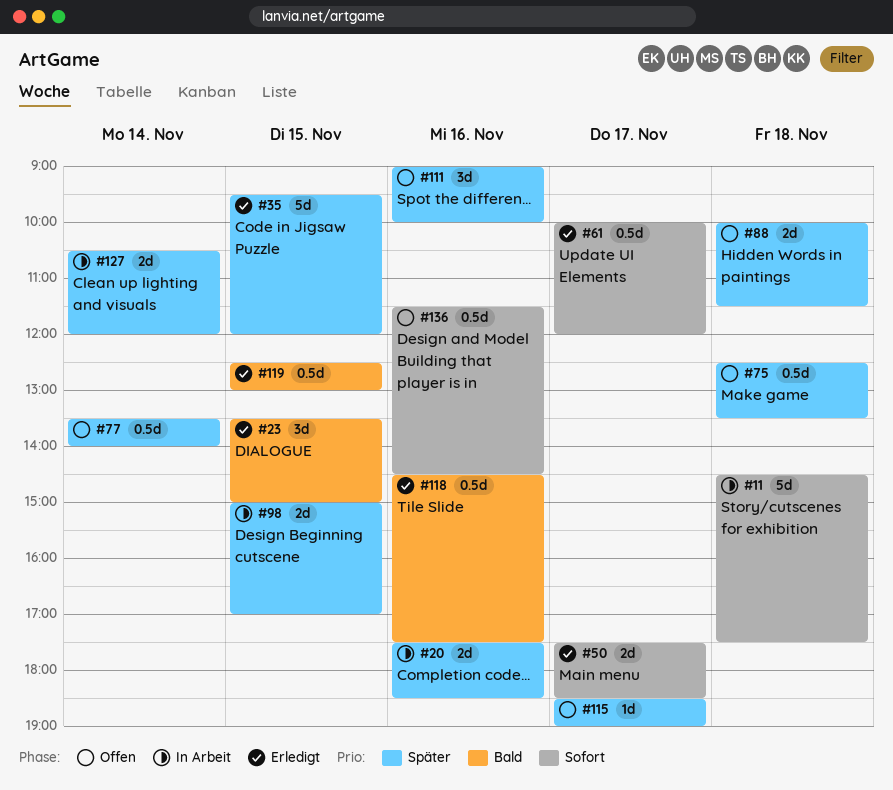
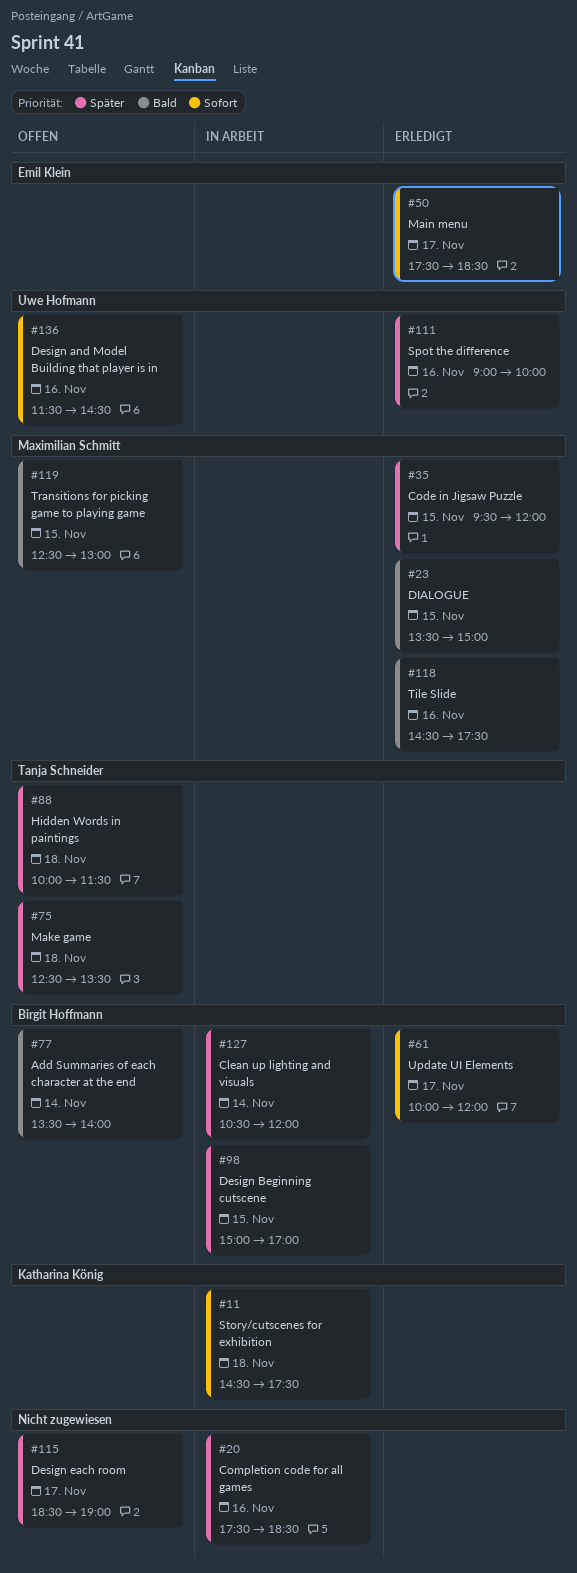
#77, priority: Später -> Bald
#111, status: Offen -> Erledigt
#119, status: Erledigt -> Offen

